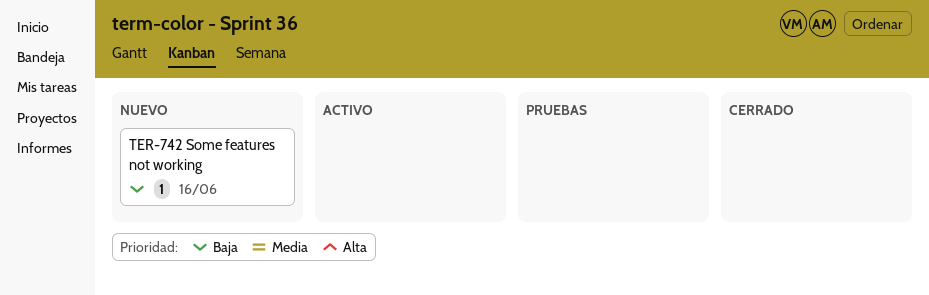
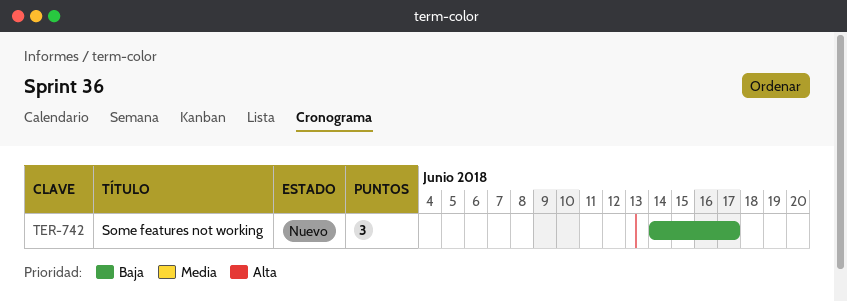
TER-742, estimate: 1 -> 3
TER-742, due: Jun 16 -> Jun 17

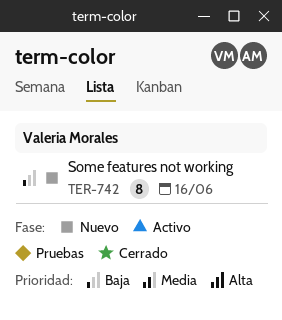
TER-742, estimate: 3 -> 8
TER-742, due: Jun 17 -> Jun 16

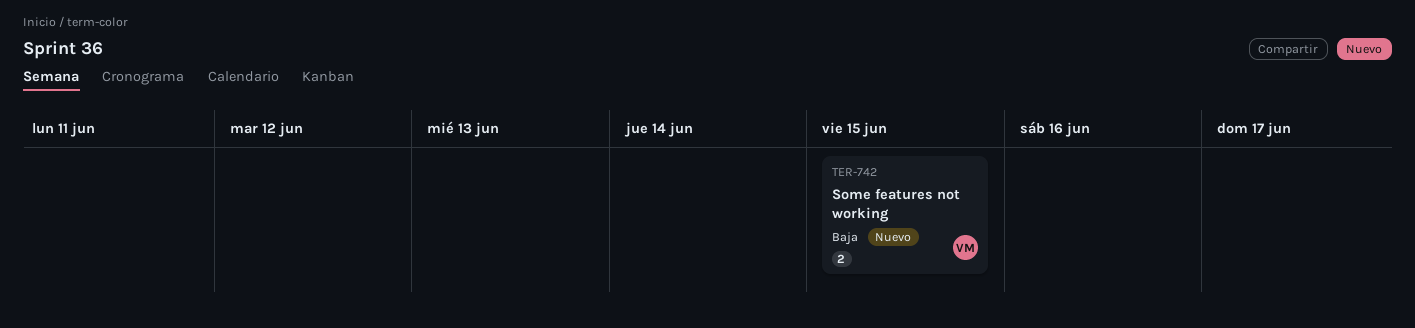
TER-742, estimate: 8 -> 2
TER-742, due: Jun 16 -> Jun 15

